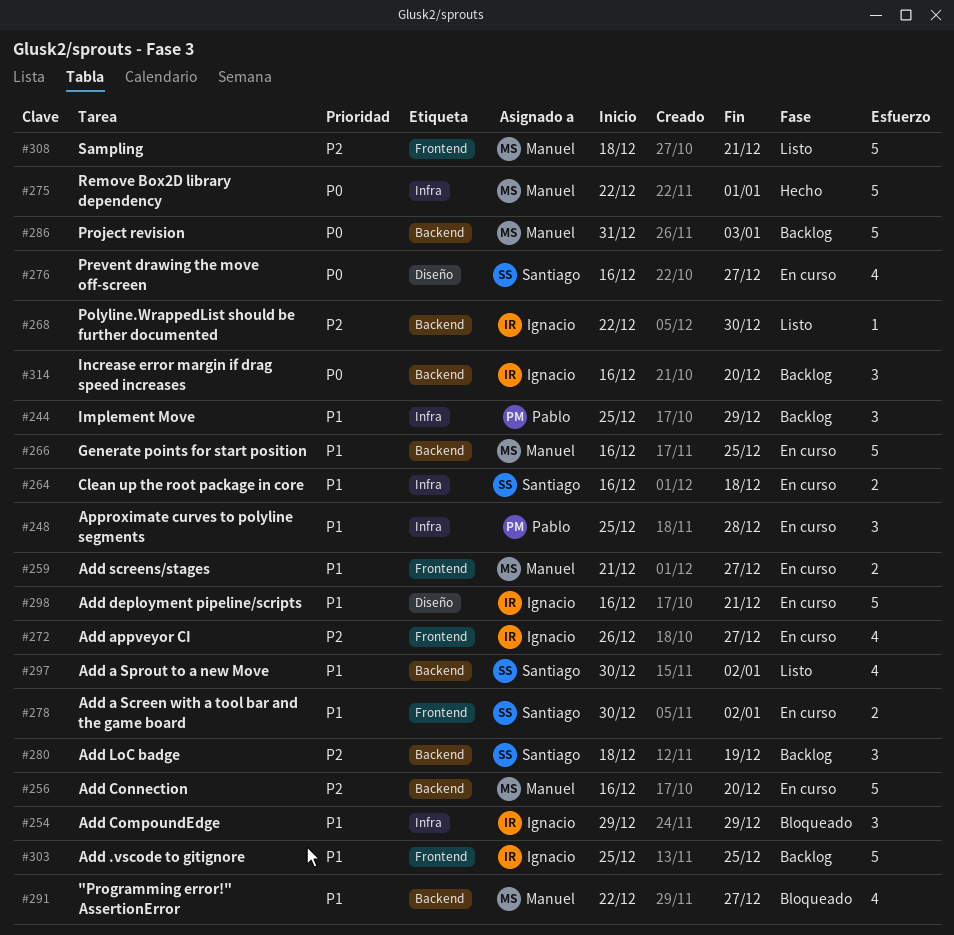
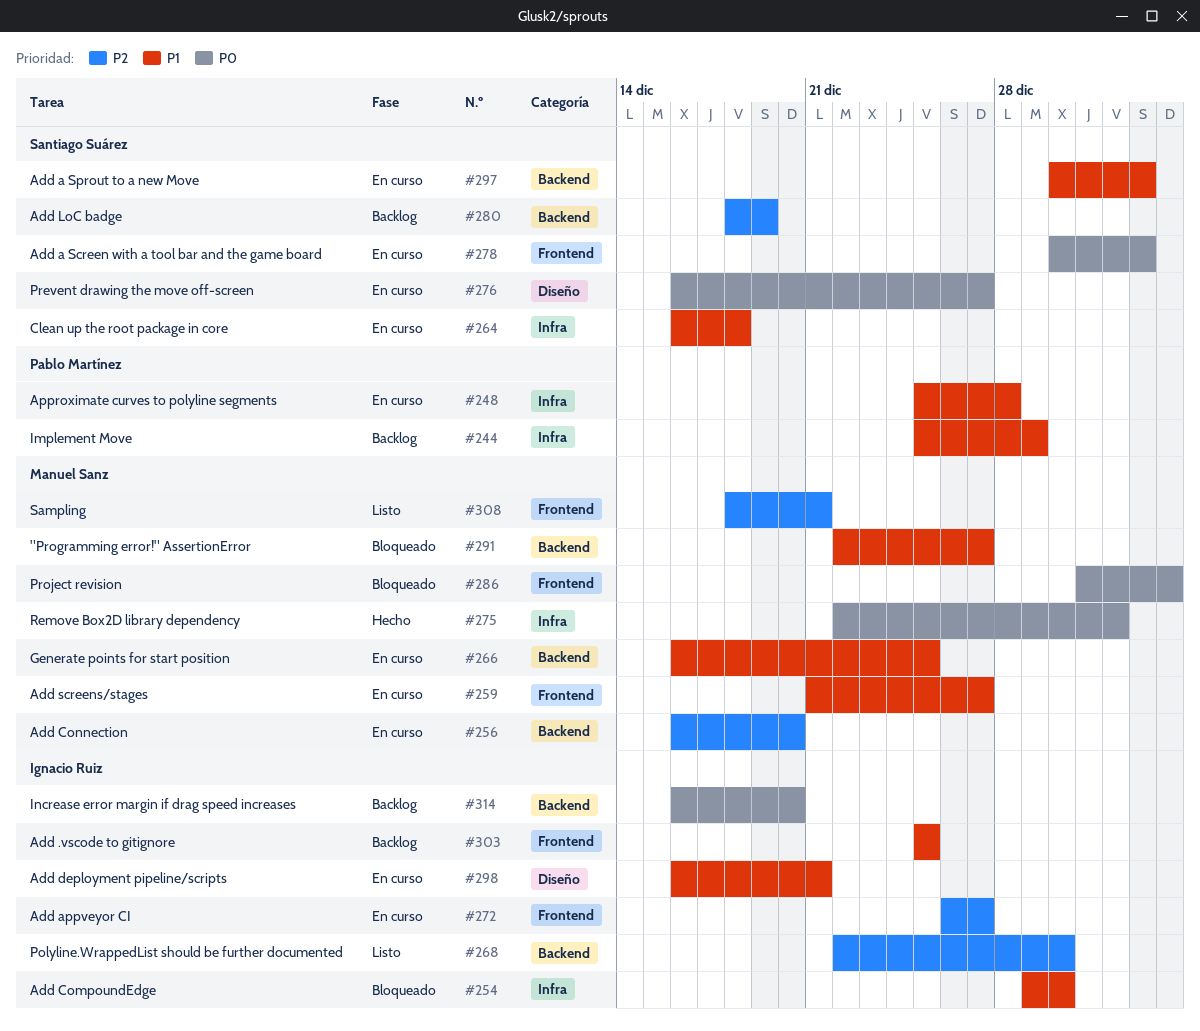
#254, due: Dec 29 -> Dec 30
#278, priority: P1 -> P0
#286, status: Backlog -> Bloqueado
#286, label: Backend -> Frontend
#297, status: Listo -> En curso

